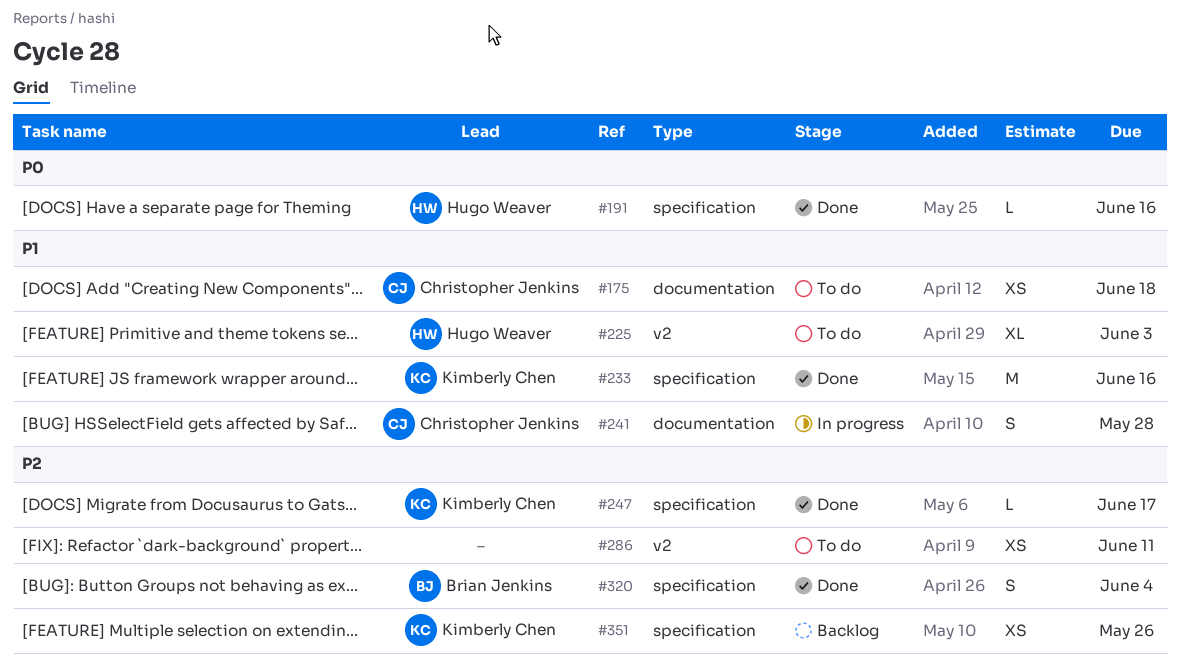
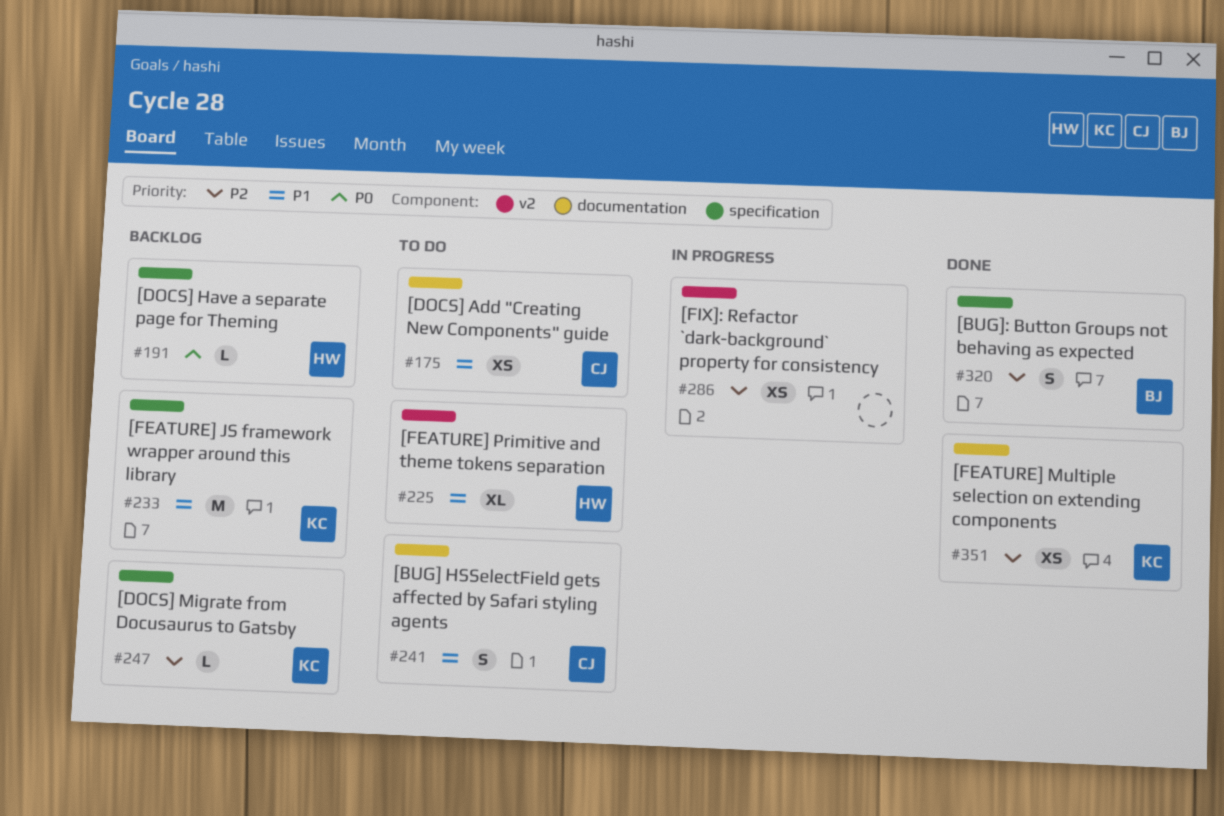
#191, status: Done -> Backlog
#233, status: Done -> Backlog
#241, status: In progress -> To do
#247, status: Done -> Backlog
#286, status: To do -> In progress
#351, status: Backlog -> Done
#351, label: specification -> documentation

